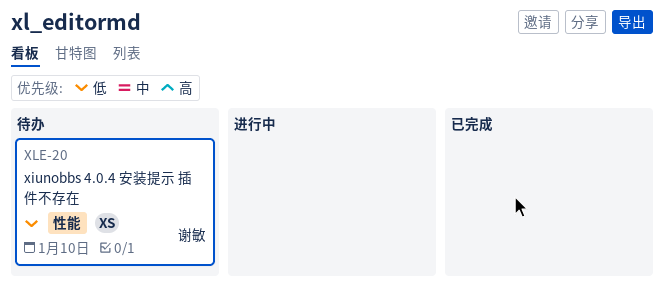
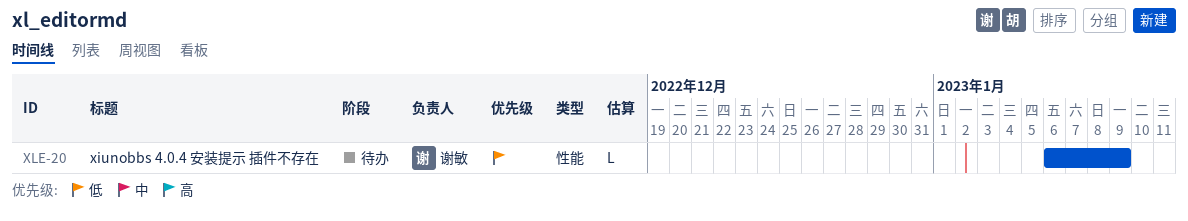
XLE-20, estimate: XS -> L
XLE-20, due: Jan 10 -> Jan 9

